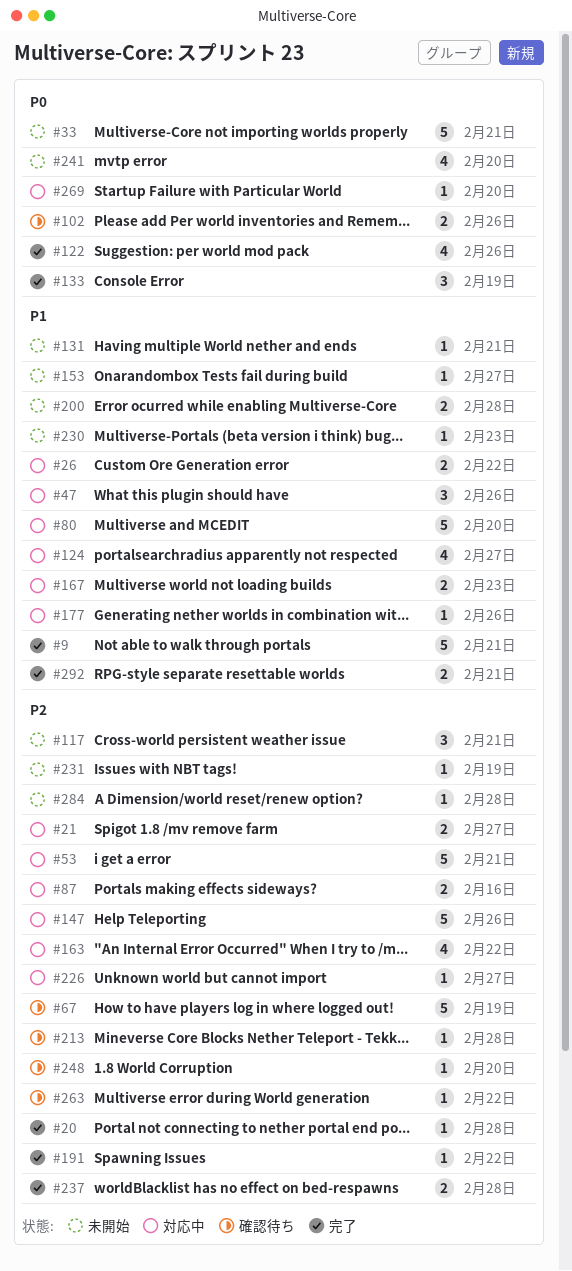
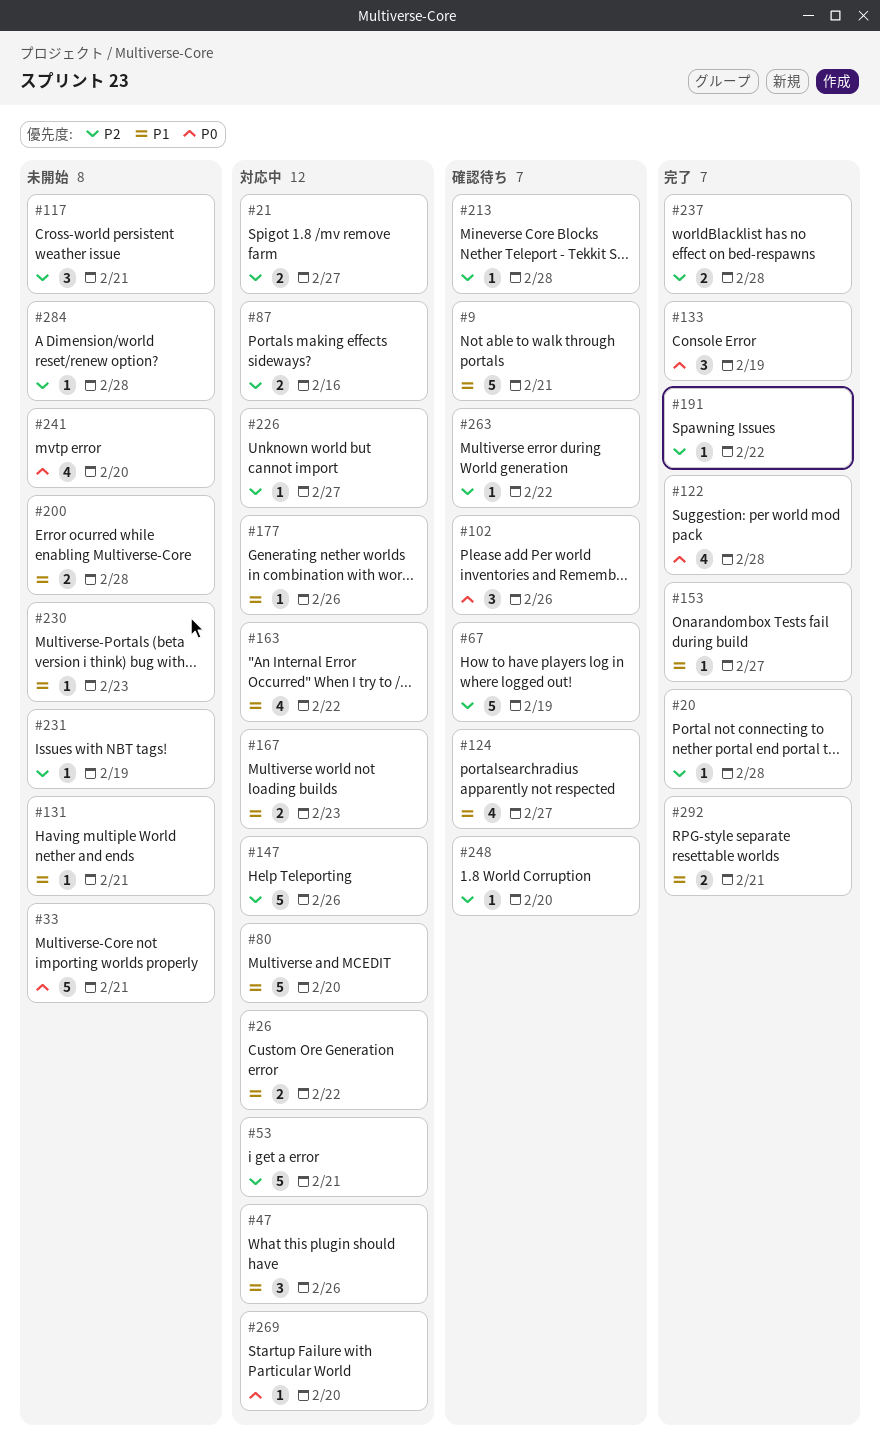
#9, status: 完了 -> 確認待ち
#102, estimate: 2 -> 3
#122, due: Feb 26 -> Feb 28
#124, status: 対応中 -> 確認待ち
#153, status: 未開始 -> 完了
#163, priority: P2 -> P1

